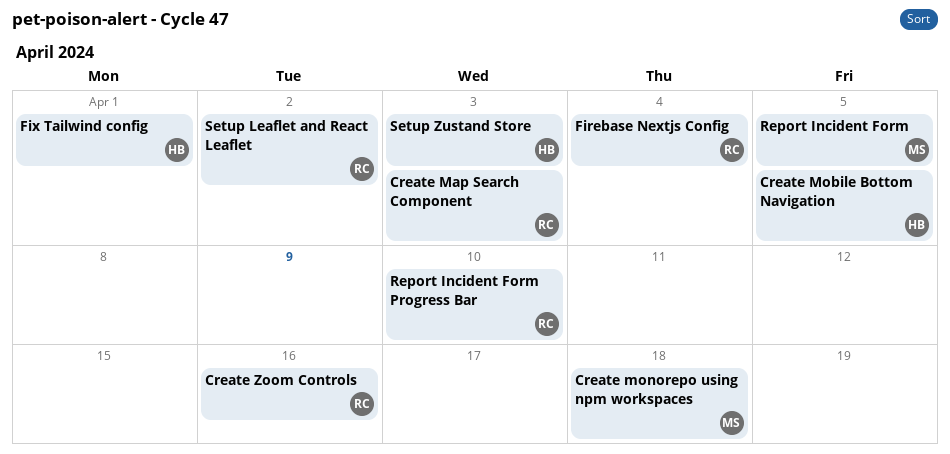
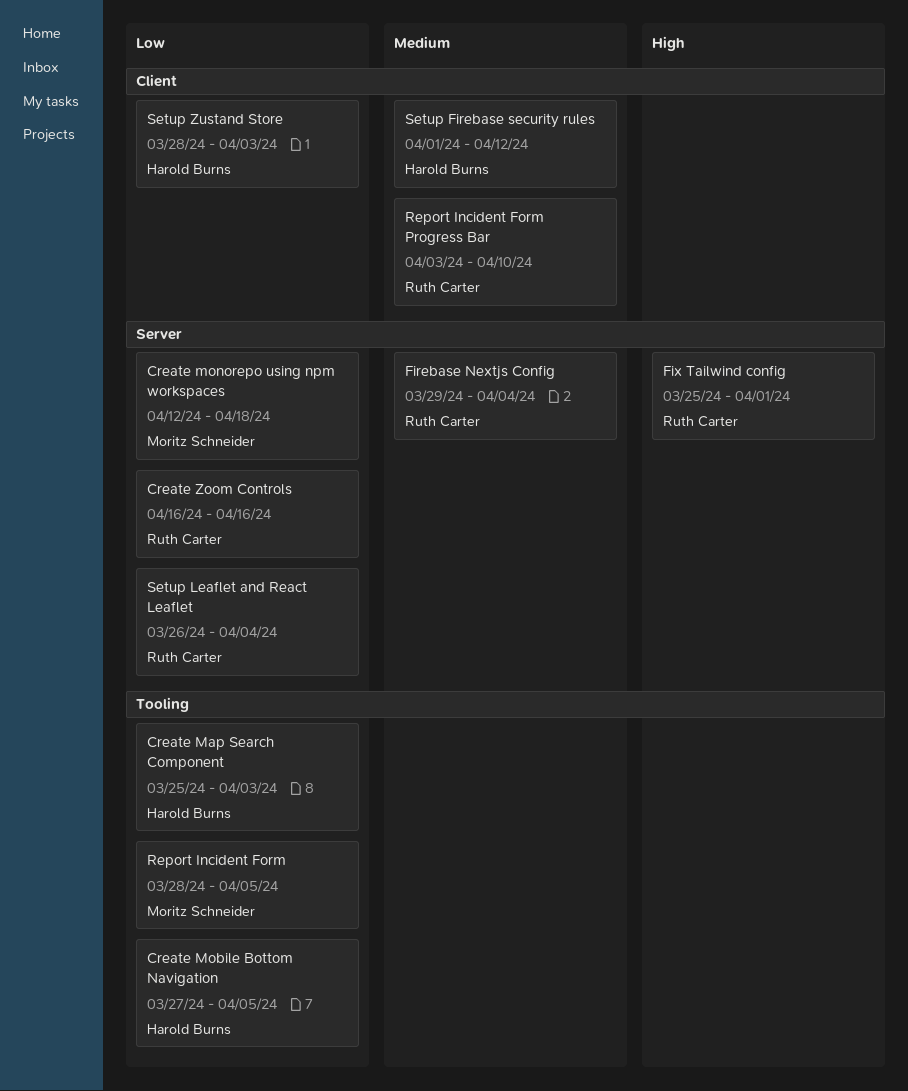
Create Map Search Component, owner: Ruth Carter -> Harold Burns
Fix Tailwind config, owner: Harold Burns -> Ruth Carter
Setup Firebase security rules: none -> present
Setup Leaflet and React Leaflet, due: Apr 2 -> Apr 4

